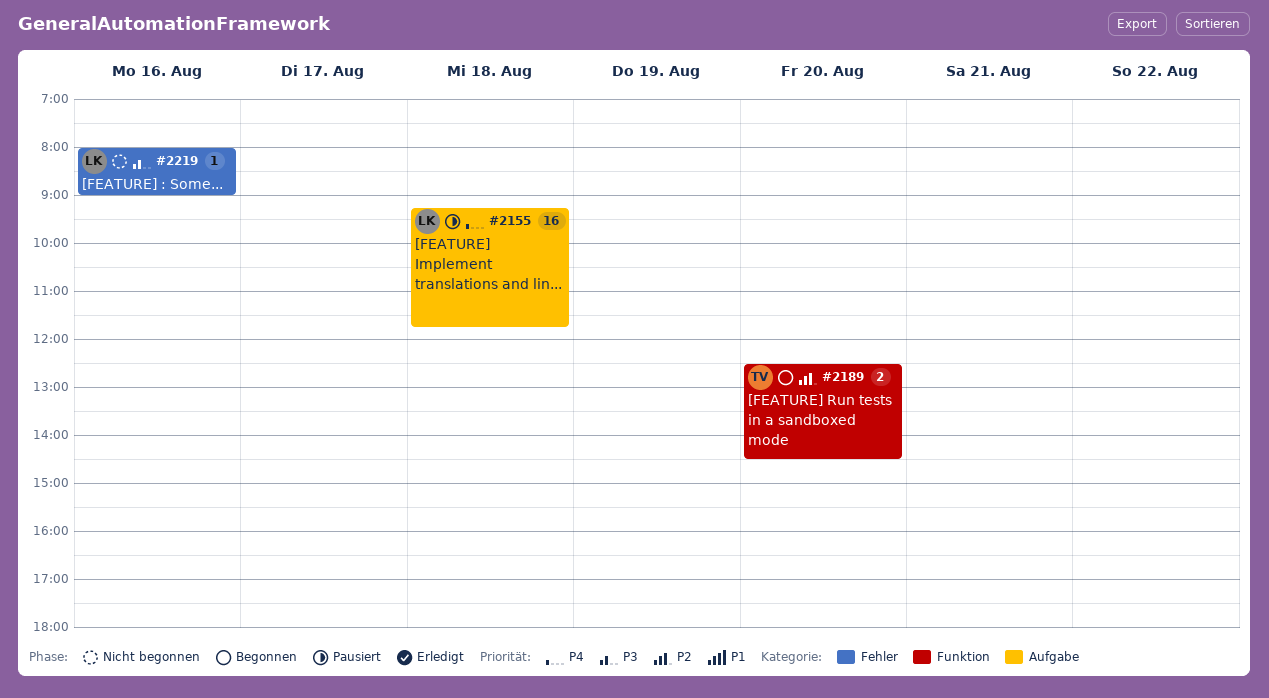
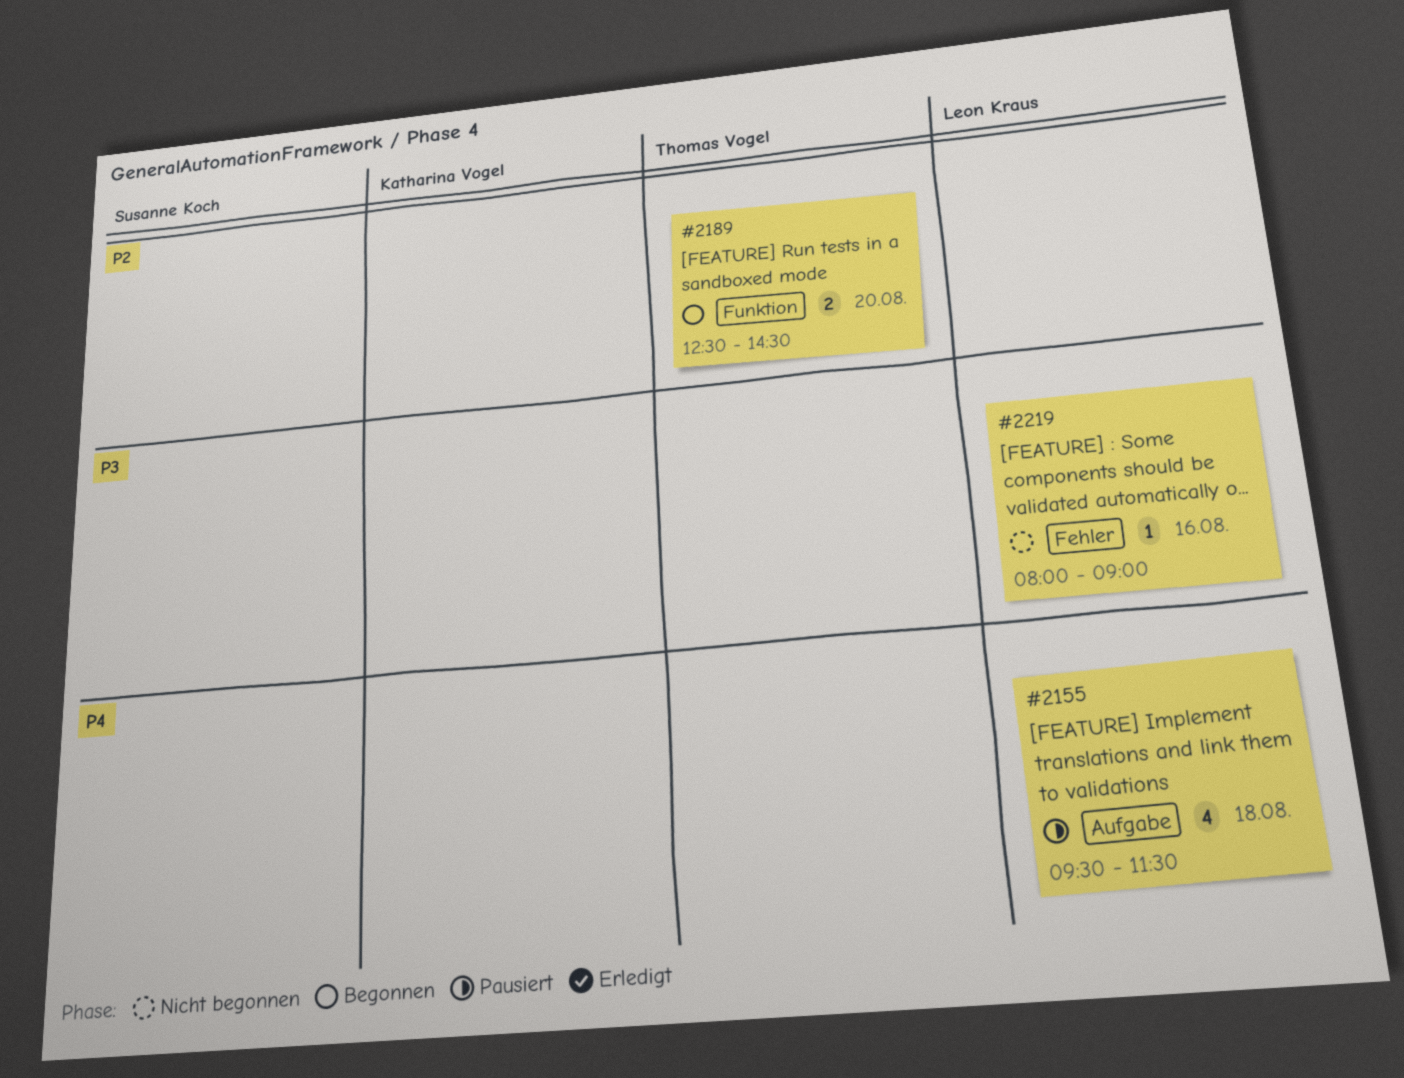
#2155, estimate: 16 -> 4
#2155, begins: 09:15 -> 09:30
#2155, ends: 11:45 -> 11:30

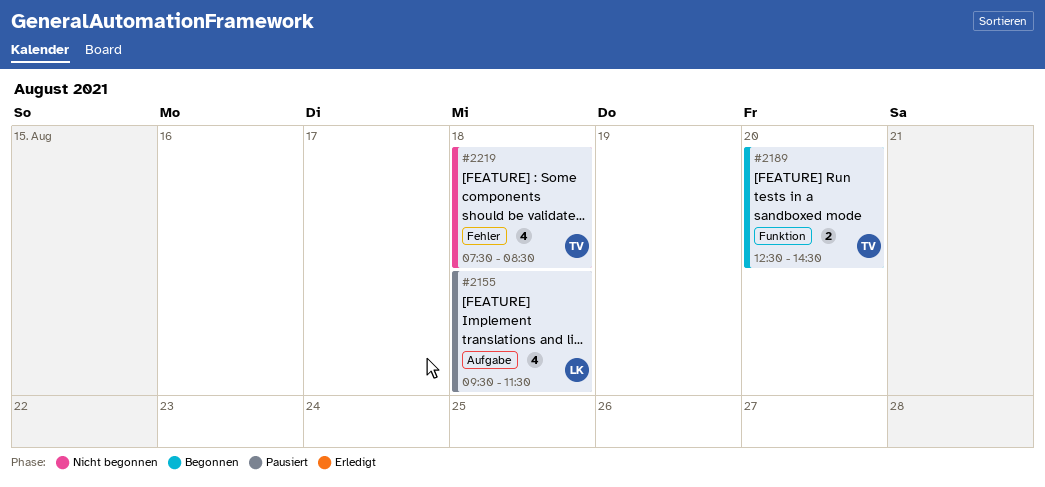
#2219, owner: Leon Kraus -> Thomas Vogel
#2219, estimate: 1 -> 4
#2219, day: Aug 16 -> Aug 18
#2219, begins: 08:00 -> 07:30
#2219, ends: 09:00 -> 08:30

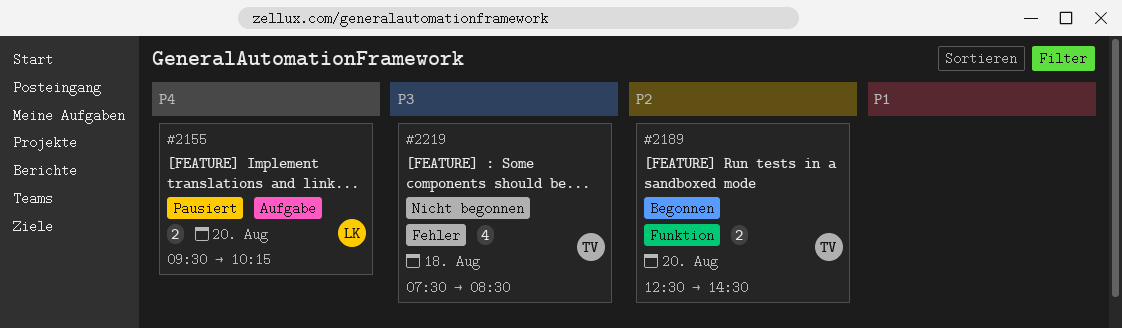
#2155, estimate: 4 -> 2
#2155, day: Aug 18 -> Aug 20
#2155, ends: 11:30 -> 10:15

